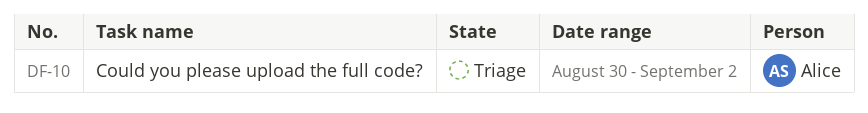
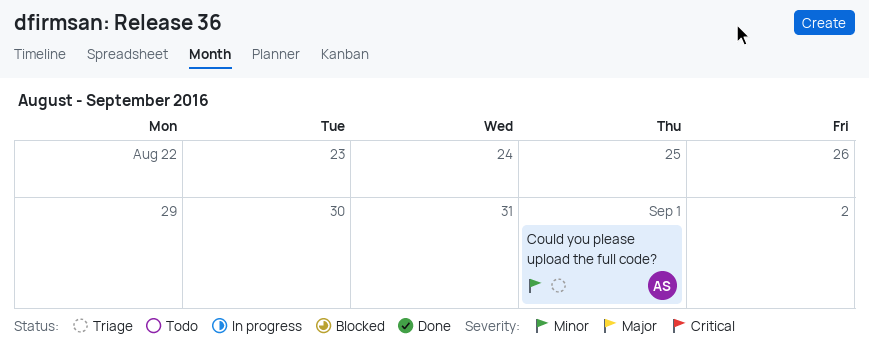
Could you please upload the full code?, due: Sep 2 -> Sep 1

